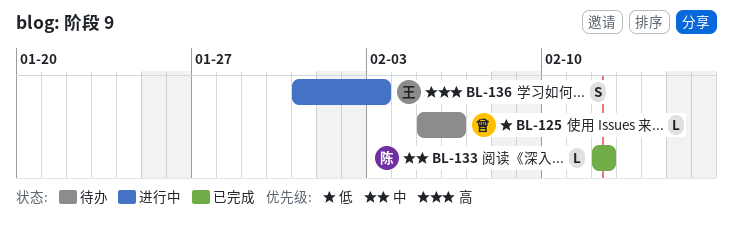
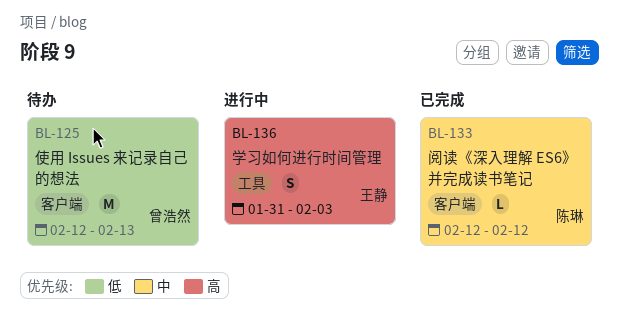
BL-125, estimate: L -> M
BL-125, start: Feb 5 -> Feb 12
BL-125, due: Feb 6 -> Feb 13

